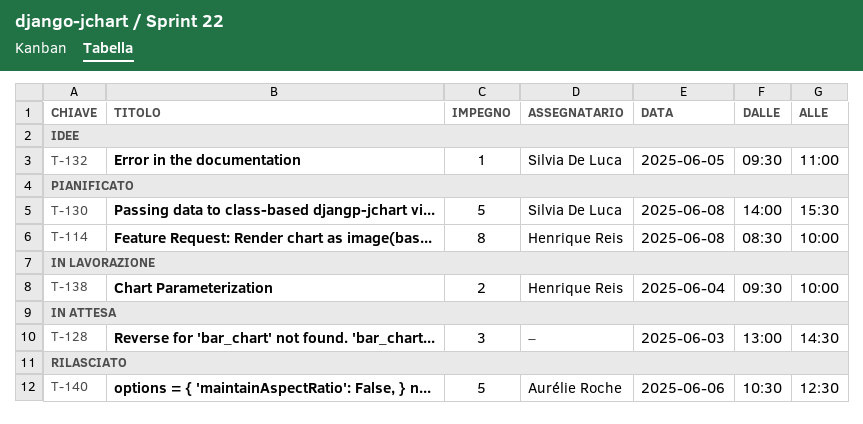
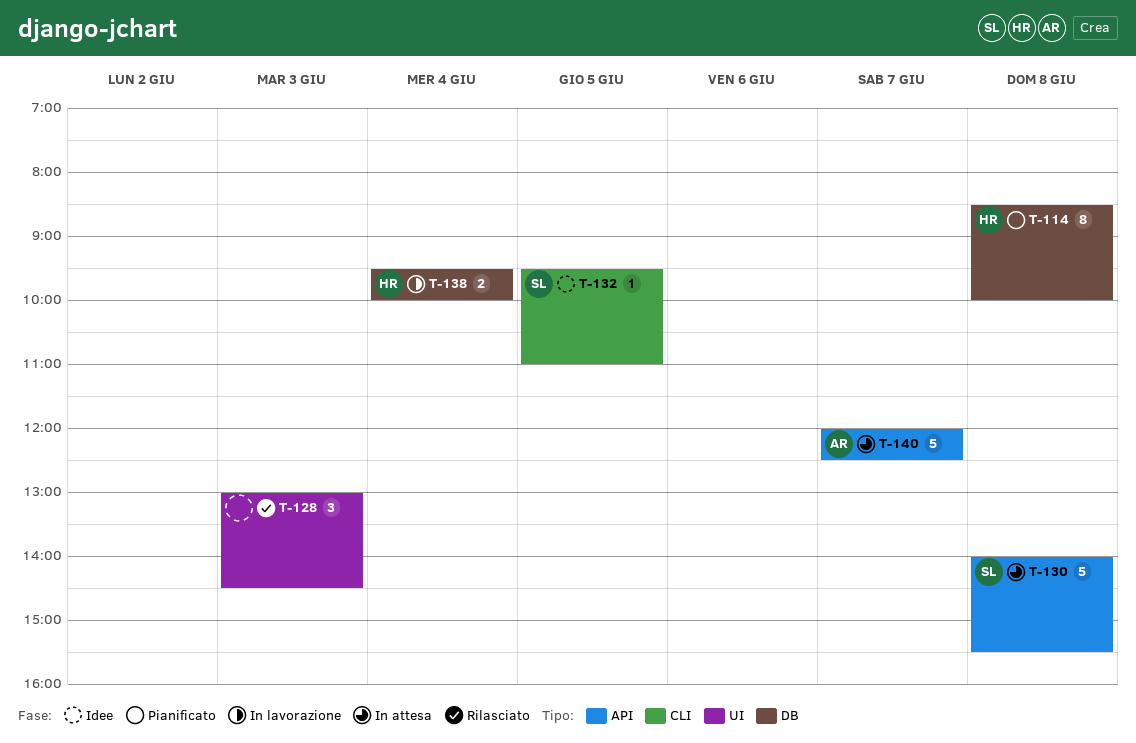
T-128, status: In attesa -> Rilasciato
T-130, status: Pianificato -> In attesa
T-140, status: Rilasciato -> In attesa
T-140, day: Jun 6 -> Jun 7
T-140, begins: 10:30 -> 12:00

